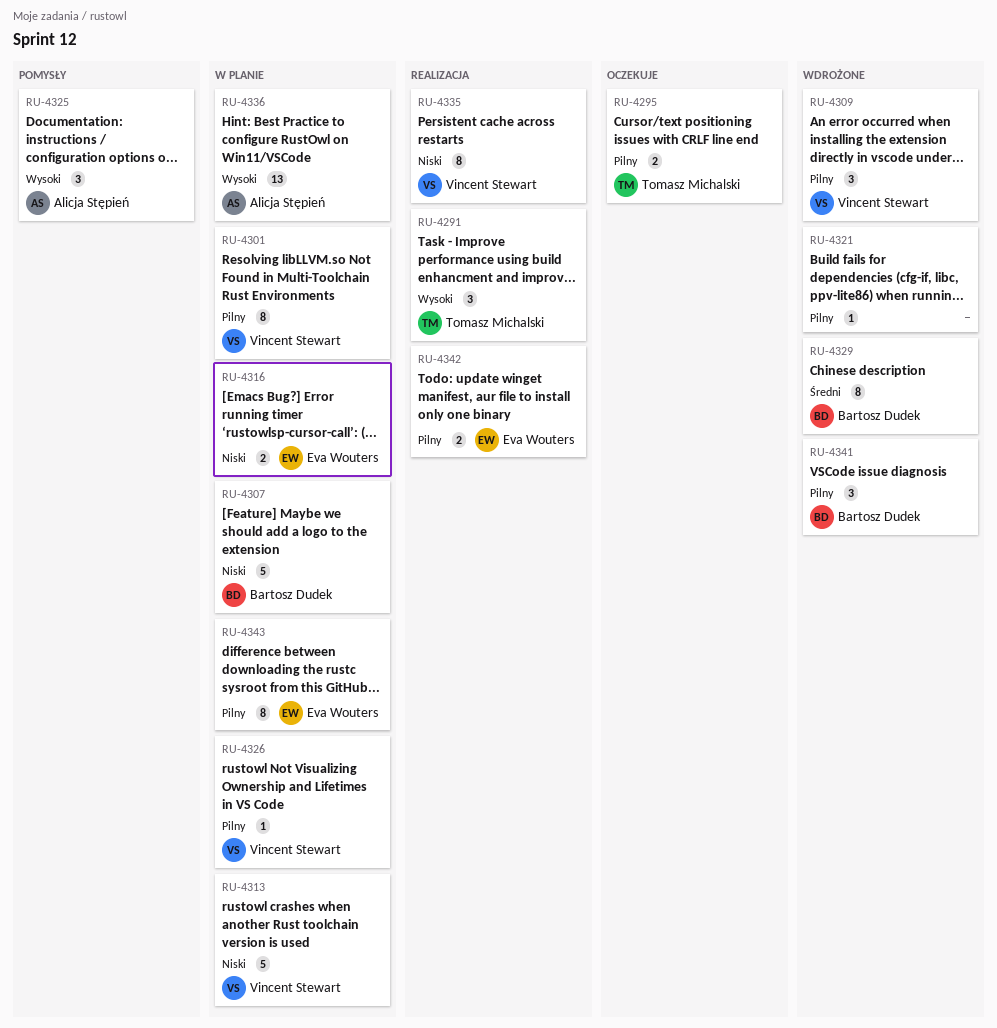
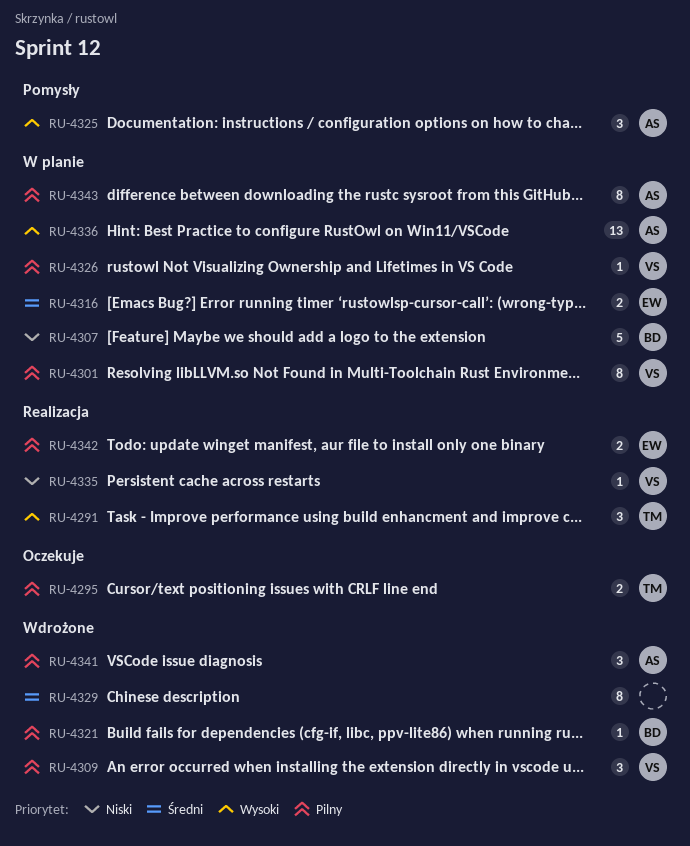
RU-4313: present -> none
RU-4316, priority: Niski -> Średni
RU-4321, owner: none -> Bartosz Dudek
RU-4329, owner: Bartosz Dudek -> none
RU-4335, estimate: 8 -> 1
RU-4341, owner: Bartosz Dudek -> Alicja Stępień
RU-4343, owner: Eva Wouters -> Alicja Stępień

